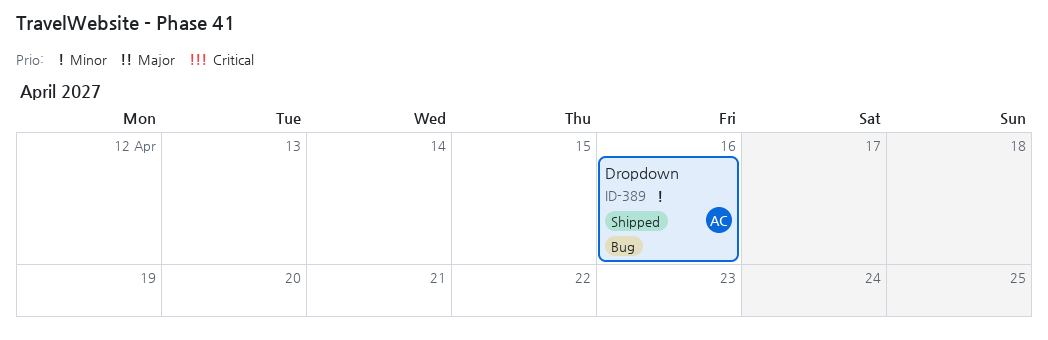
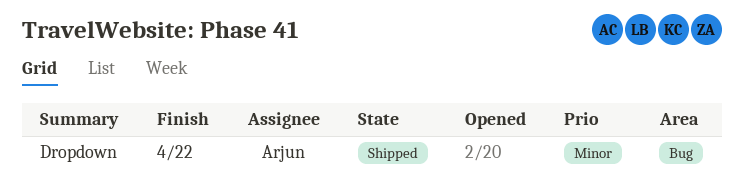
Dropdown, due: Apr 16 -> Apr 22

